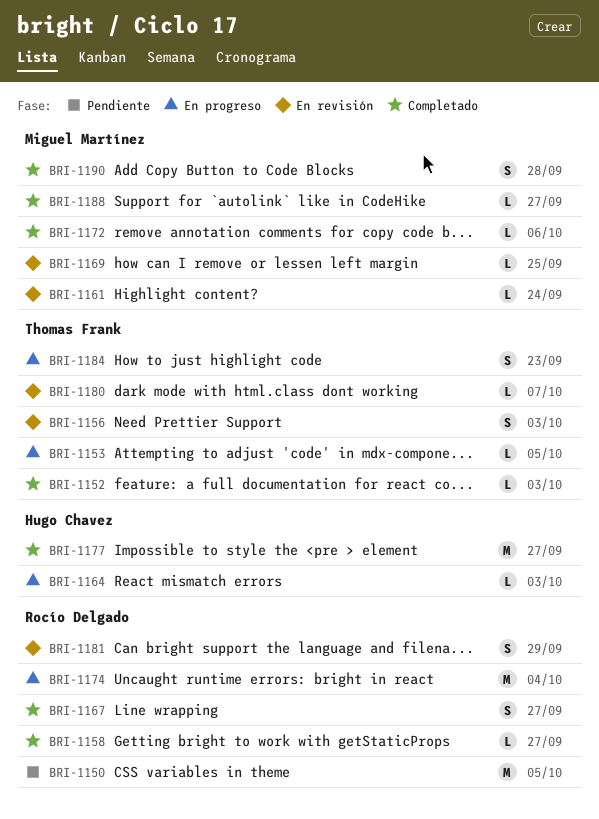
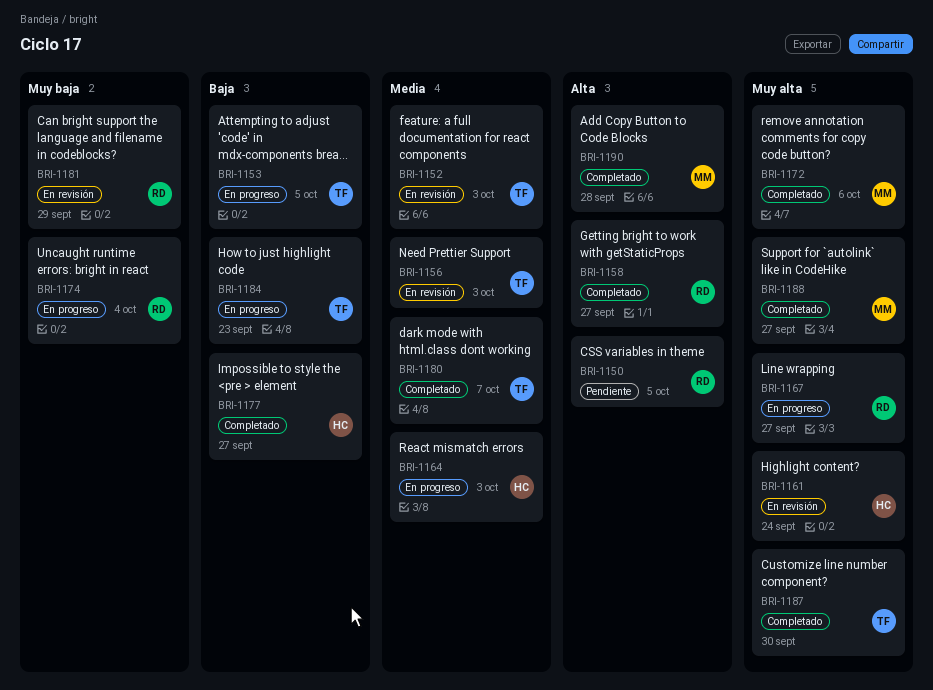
BRI-1152, status: Completado -> En revisión
BRI-1161, owner: Miguel Martínez -> Hugo Chavez
BRI-1167, status: Completado -> En progreso
BRI-1169: present -> none
BRI-1180, status: En revisión -> Completado
BRI-1187: none -> present

